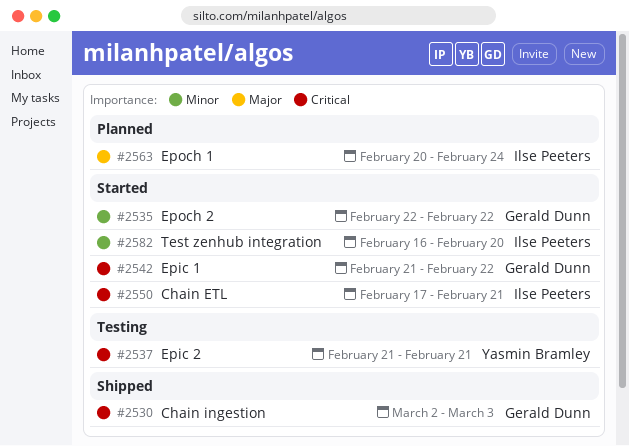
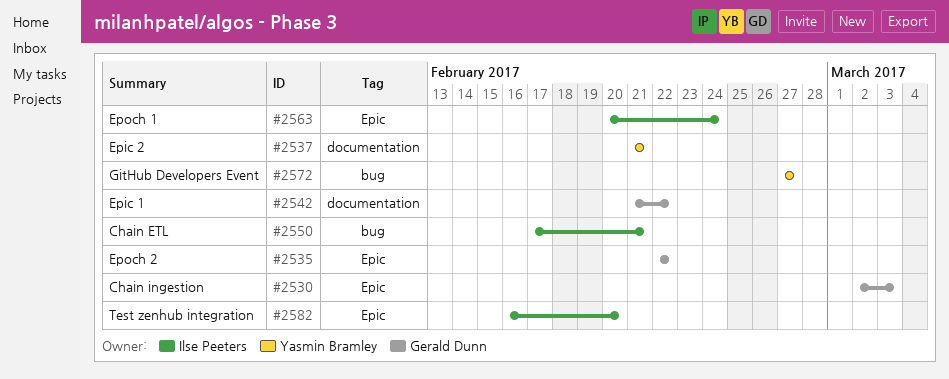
#2572: none -> present

